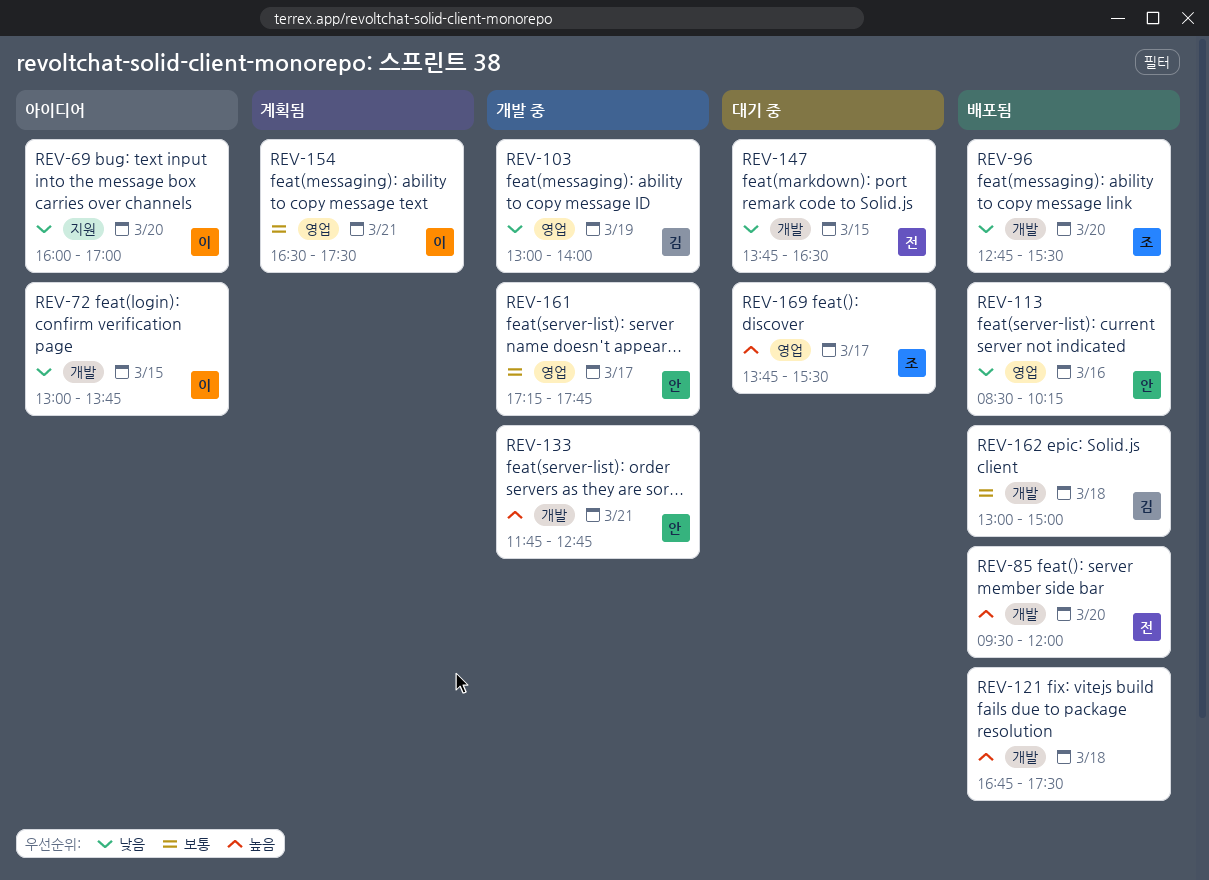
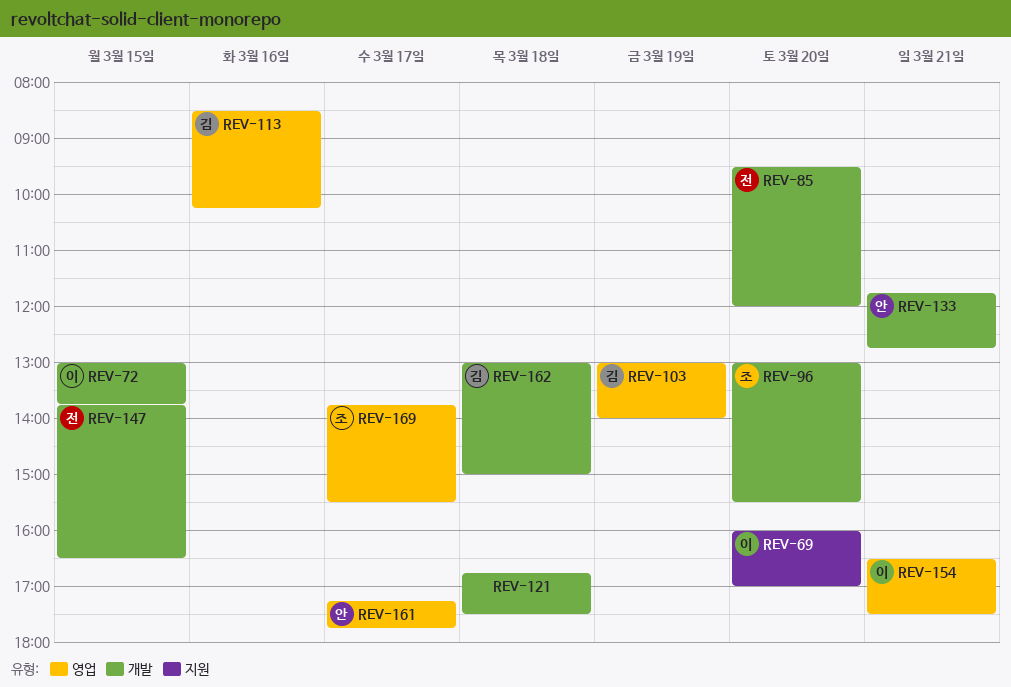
REV-96, begins: 12:45 -> 13:00
REV-113, owner: 안 -> 김

